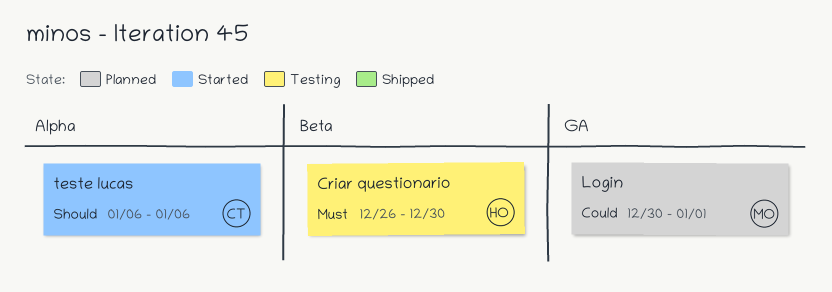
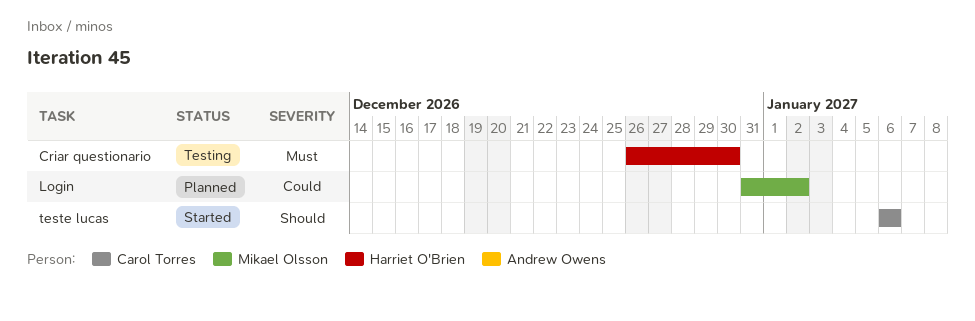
Login, start: Dec 30 -> Dec 31
Login, due: Jan 1 -> Jan 2

